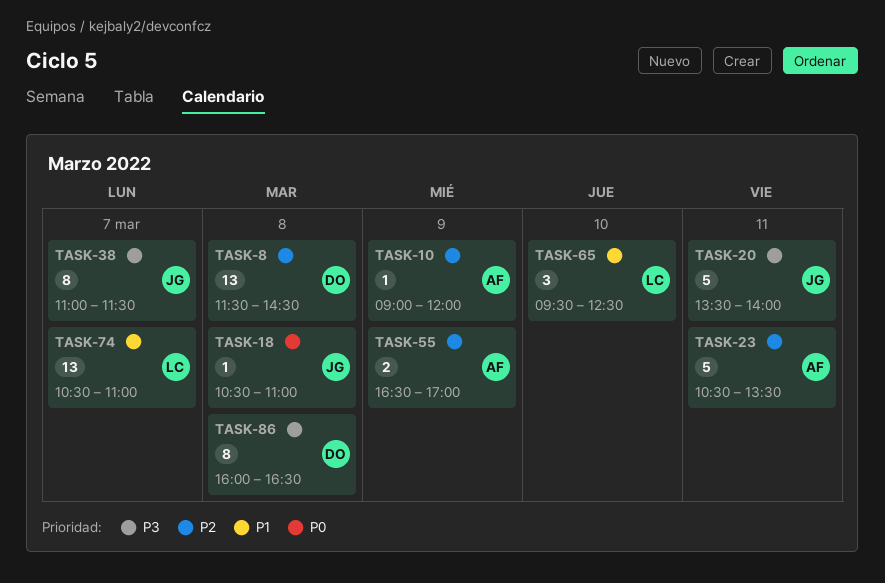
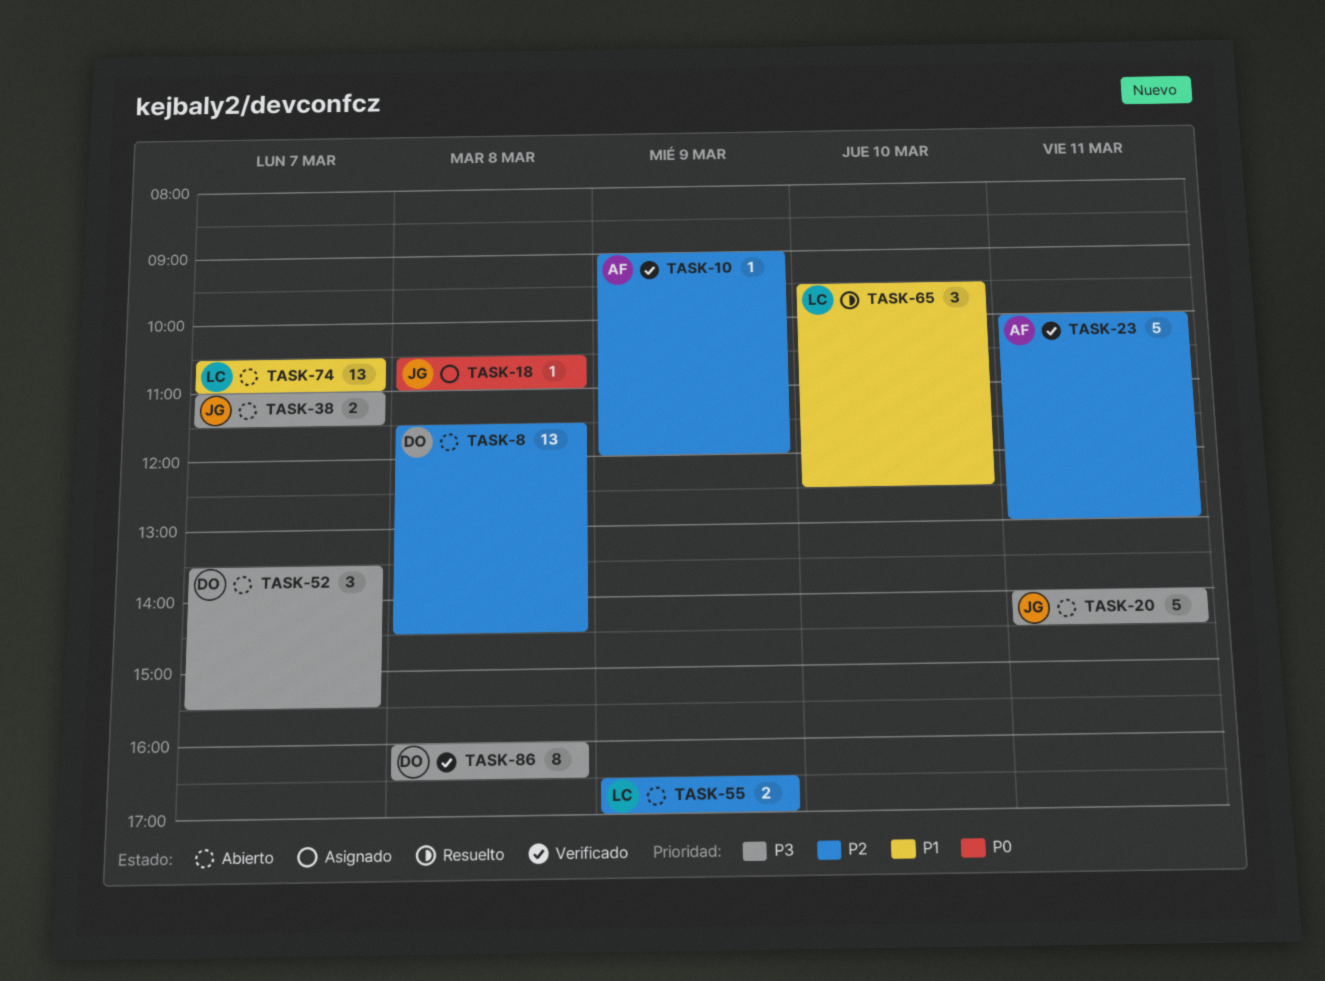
TASK-20, begins: 13:30 -> 14:00
TASK-20, ends: 14:00 -> 14:30
TASK-23, begins: 10:30 -> 10:00
TASK-23, ends: 13:30 -> 13:00
TASK-38, estimate: 8 -> 2
TASK-52: none -> present
TASK-55, owner: AF -> LC

